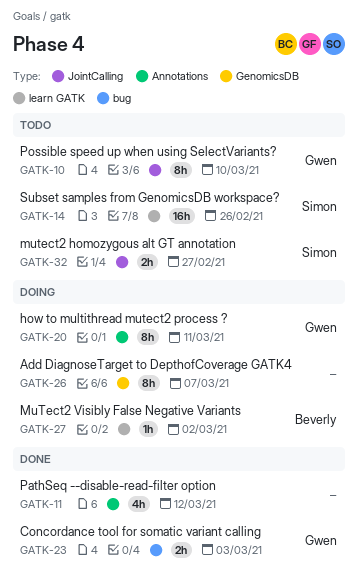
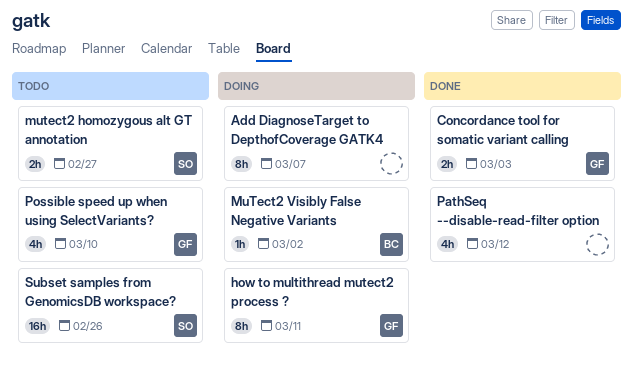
Possible speed up when using SelectVariants?, estimate: 8h -> 4h

